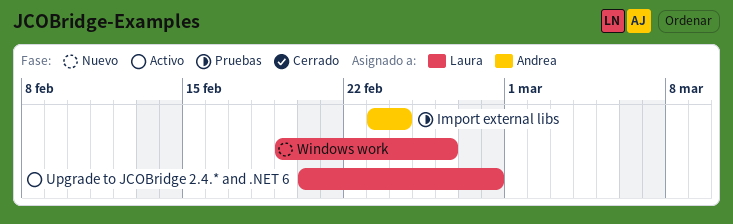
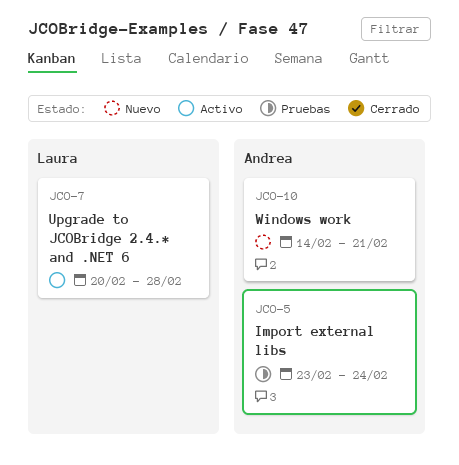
Windows work, owner: Laura -> Andrea
Windows work, start: Feb 19 -> Feb 14
Windows work, due: Feb 26 -> Feb 21

